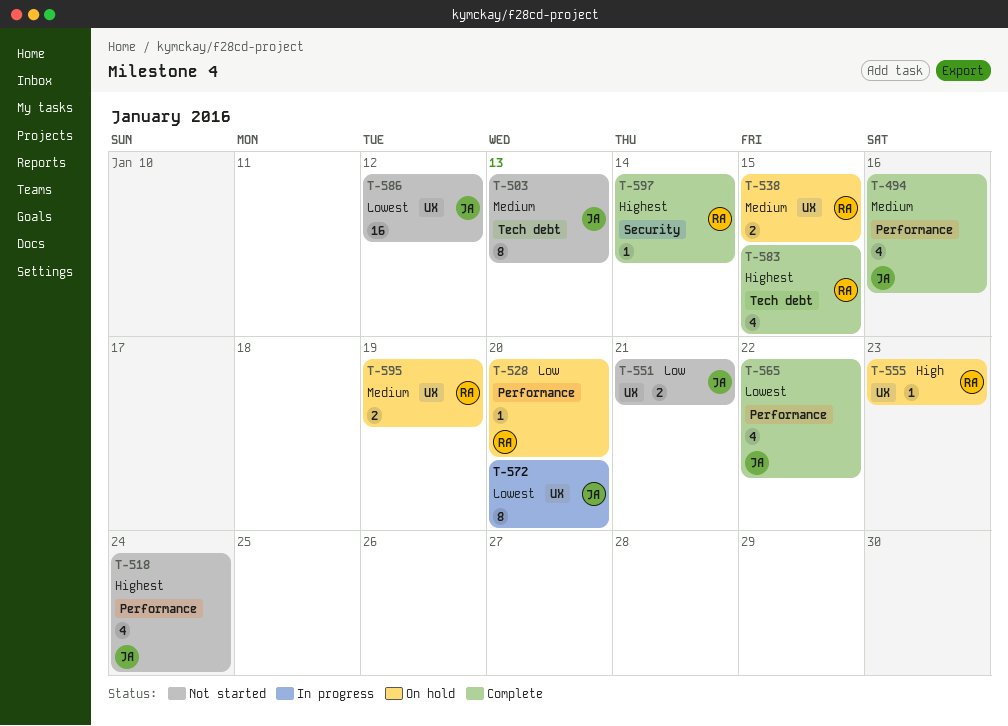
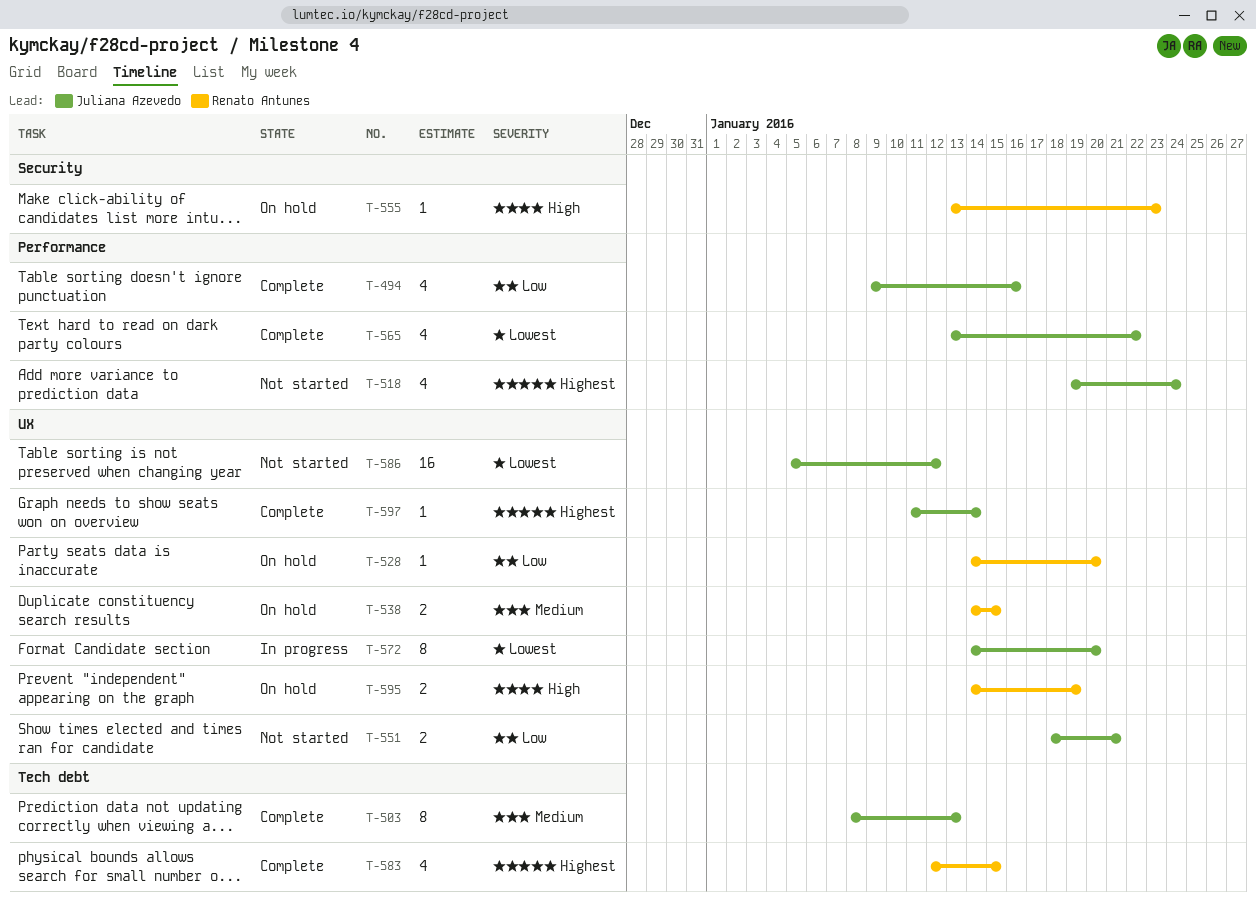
T-494, priority: Medium -> Low
T-503, status: Not started -> Complete
T-528, label: Performance -> UX
T-555, label: UX -> Security
T-595, priority: Medium -> High
T-597, owner: Renato Antunes -> Juliana Azevedo
T-597, label: Security -> UX

